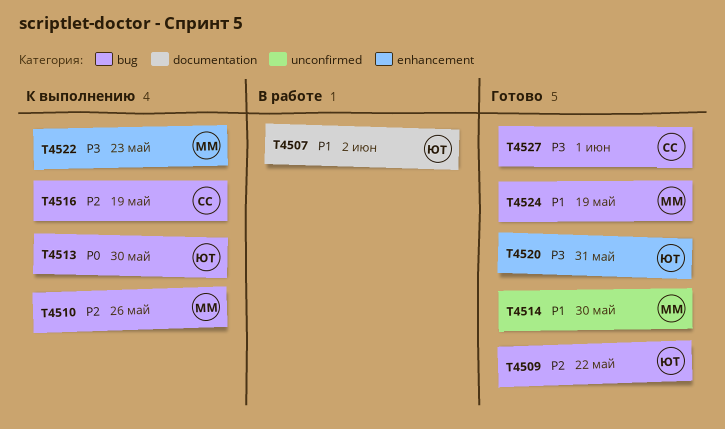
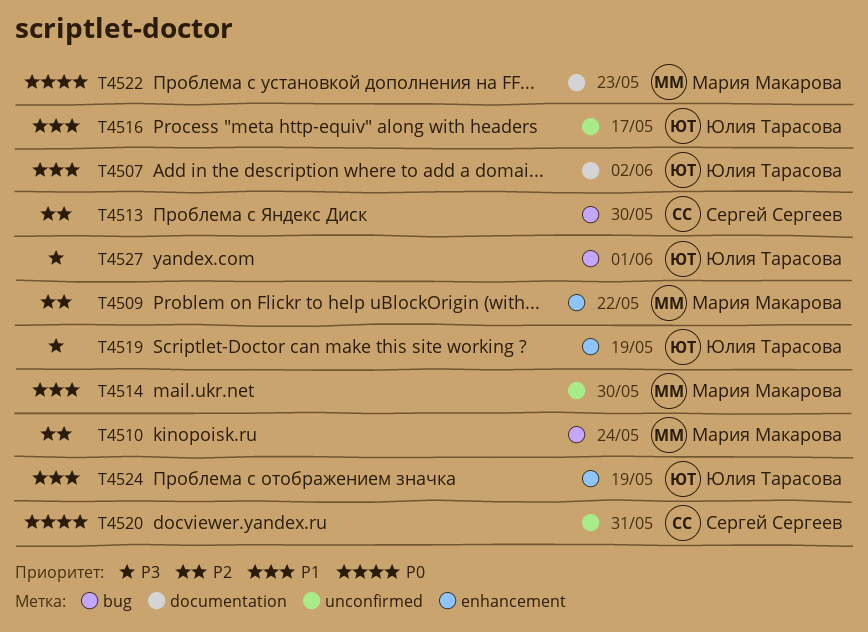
T4509, owner: Юлия Тарасова -> Мария Макарова
T4509, label: bug -> enhancement
T4510, due: May 26 -> May 24
T4513, owner: Юлия Тарасова -> Сергей Сергеев
T4513, priority: P0 -> P2
T4516, owner: Сергей Сергеев -> Юлия Тарасова
T4516, priority: P2 -> P1
T4516, label: bug -> unconfirmed
T4516, due: May 19 -> May 17
T4519: none -> present
T4520, owner: Юлия Тарасова -> Сергей Сергеев
T4520, priority: P3 -> P0
T4520, label: enhancement -> unconfirmed
T4522, priority: P3 -> P0
T4522, label: enhancement -> documentation
T4524, owner: Мария Макарова -> Юлия Тарасова
T4524, label: bug -> enhancement
T4527, owner: Сергей Сергеев -> Юлия Тарасова

